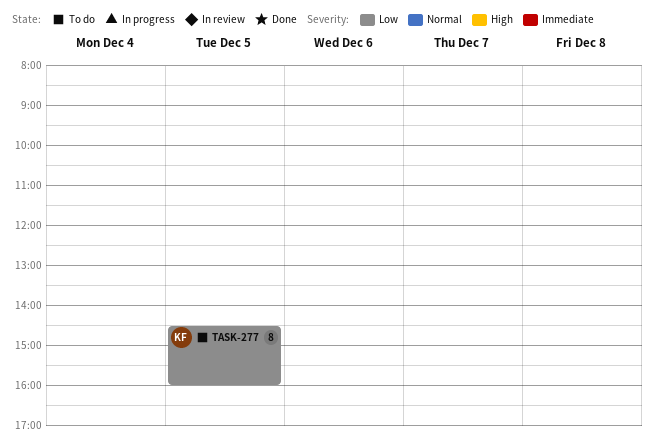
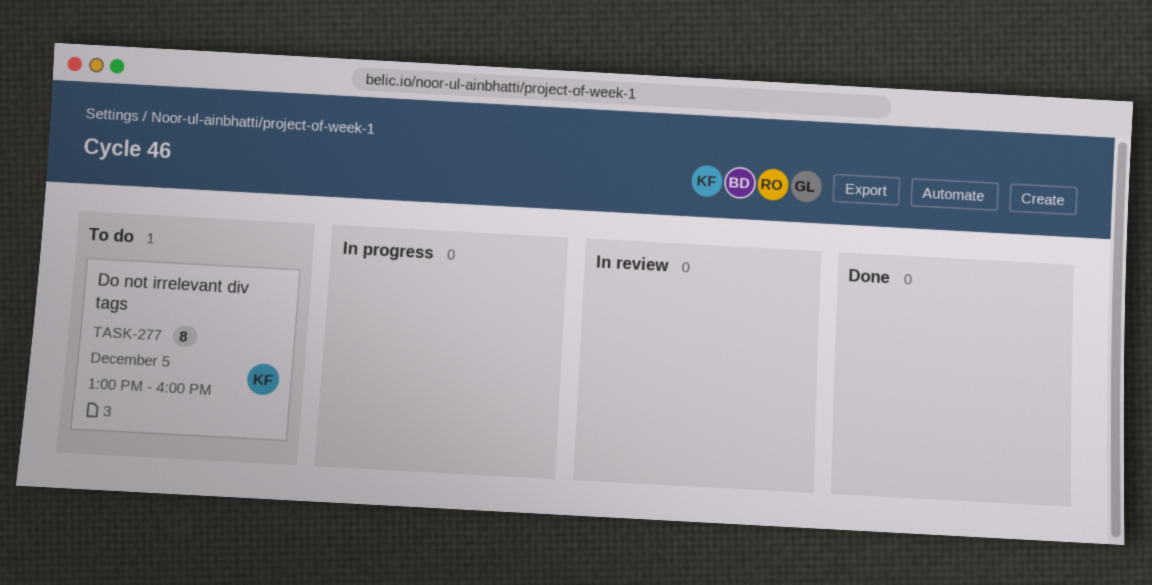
TASK-277, begins: 14:30 -> 13:00

